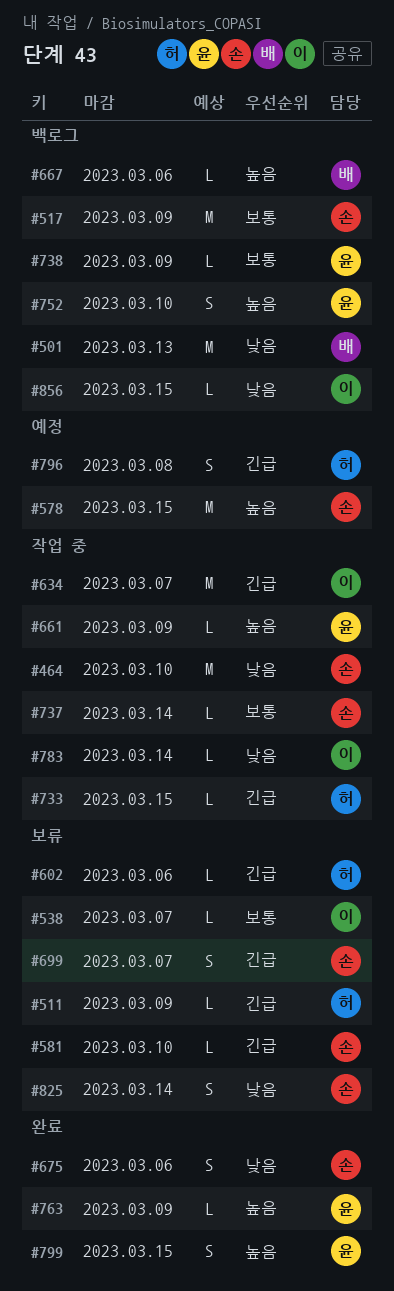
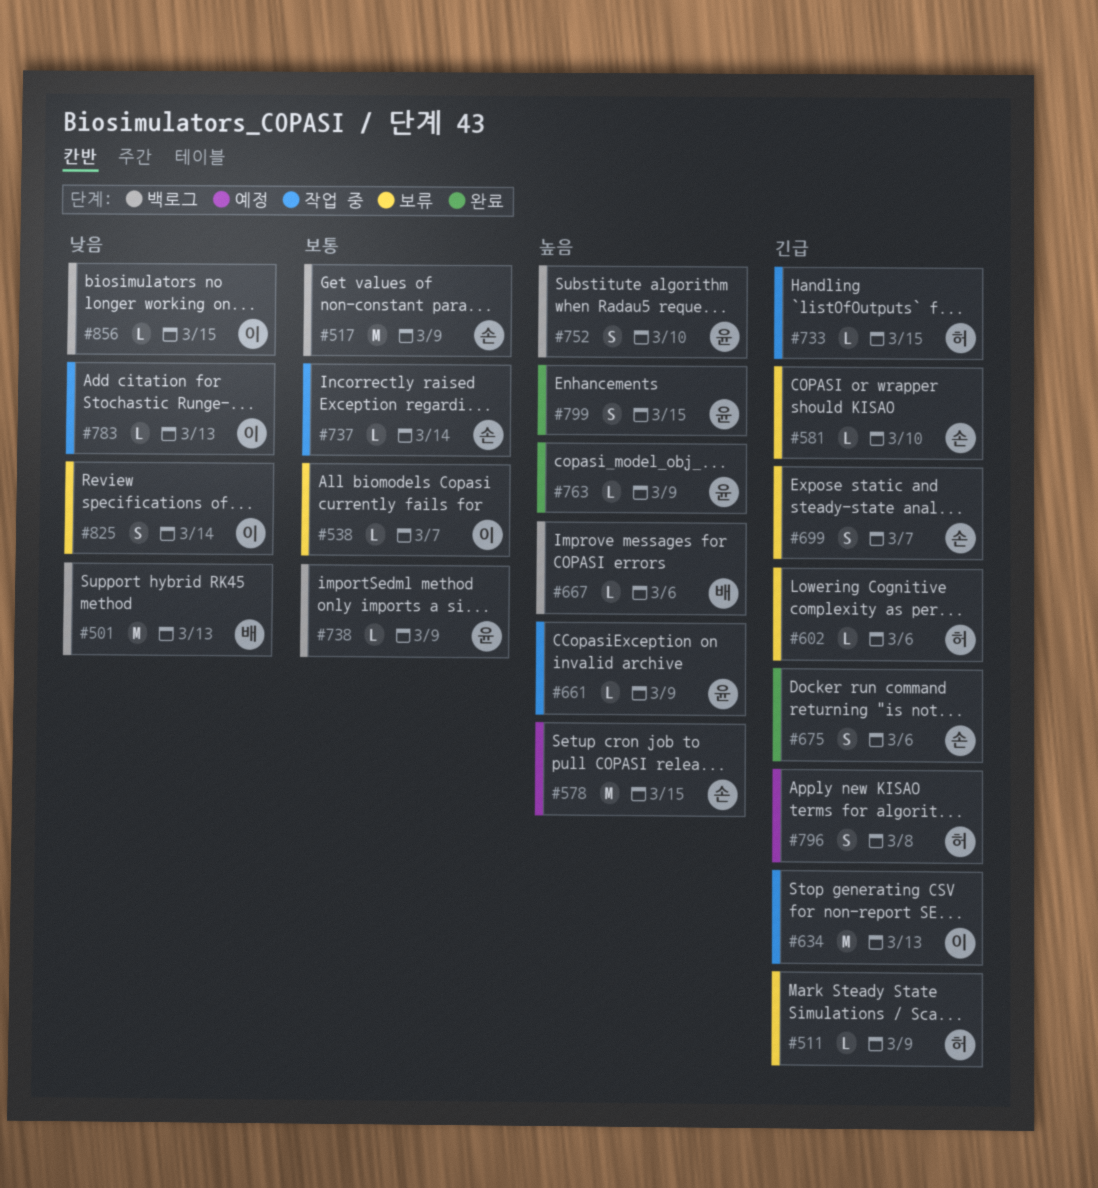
#464: present -> none
#634, due: Mar 7 -> Mar 13
#675, priority: 낮음 -> 긴급
#783, due: Mar 14 -> Mar 13
#825, owner: 손 -> 이

